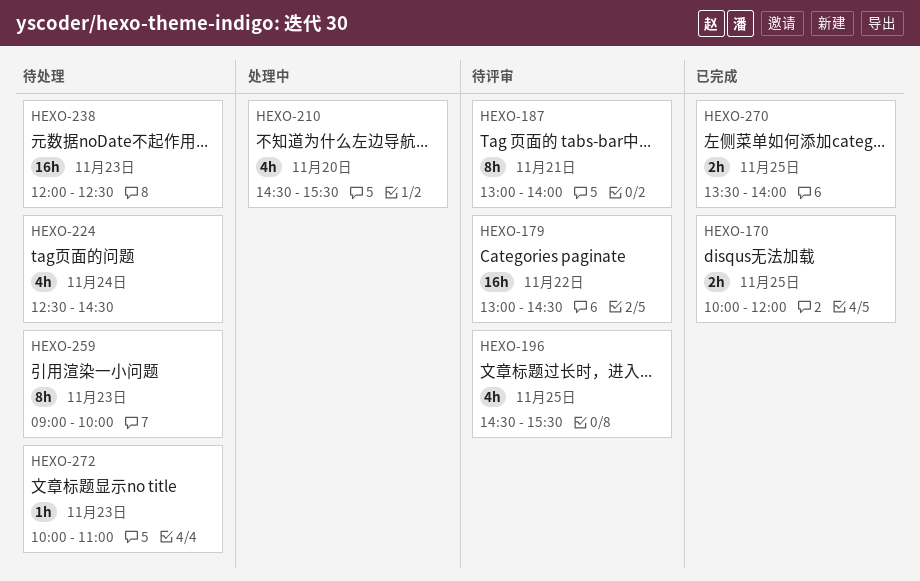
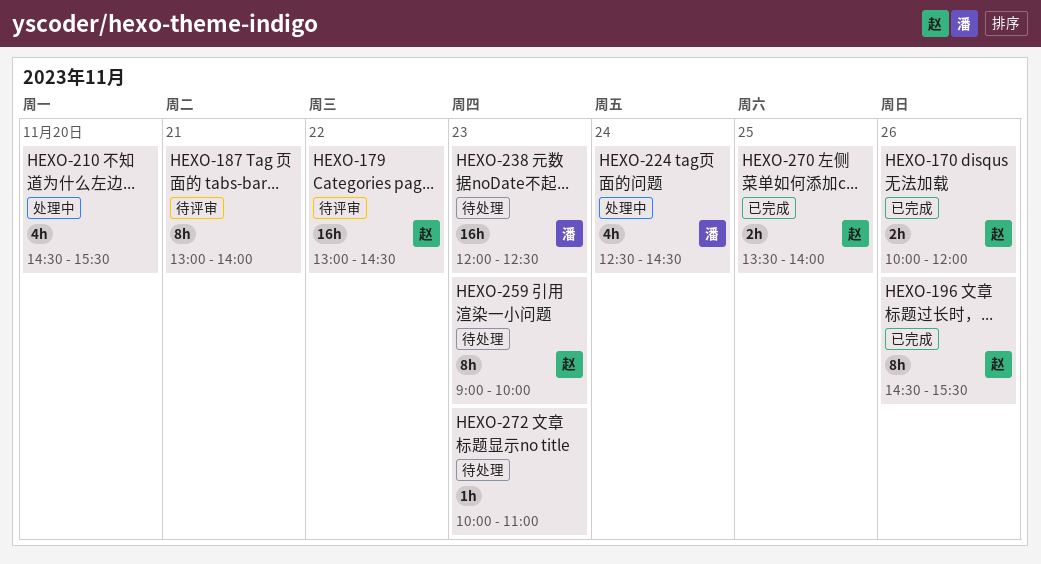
HEXO-170, day: Nov 25 -> Nov 26
HEXO-196, status: 待评审 -> 已完成
HEXO-196, estimate: 4h -> 8h
HEXO-196, day: Nov 25 -> Nov 26
HEXO-224, status: 待处理 -> 处理中

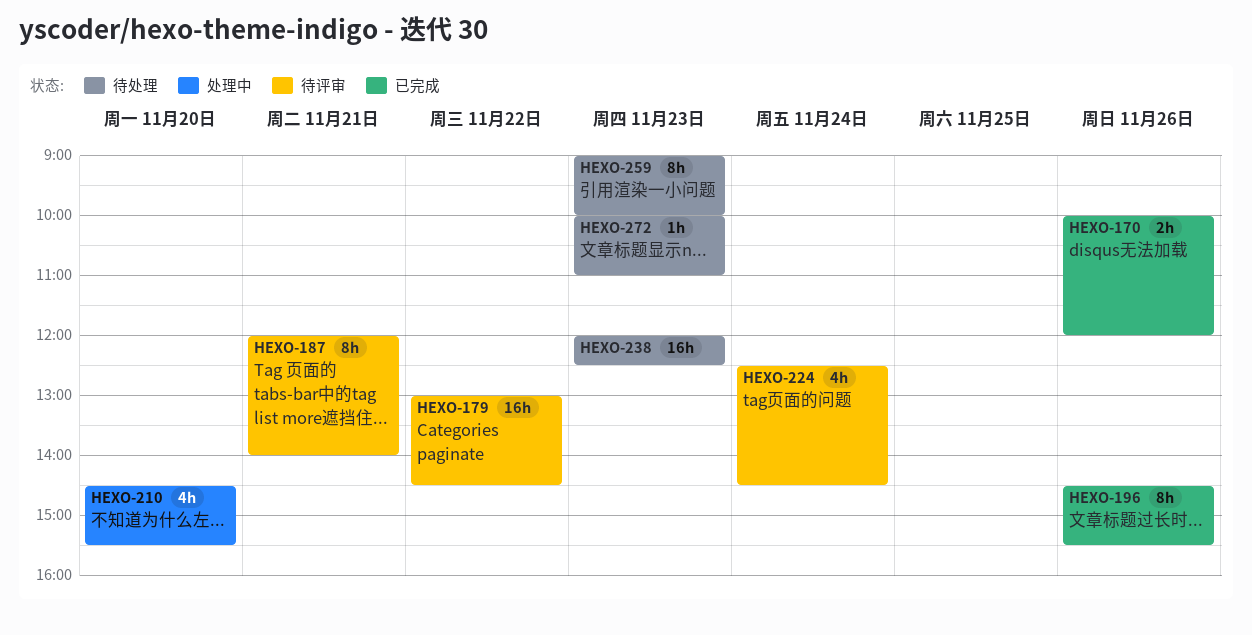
HEXO-187, begins: 13:00 -> 12:00
HEXO-224, status: 处理中 -> 待评审
HEXO-270: present -> none

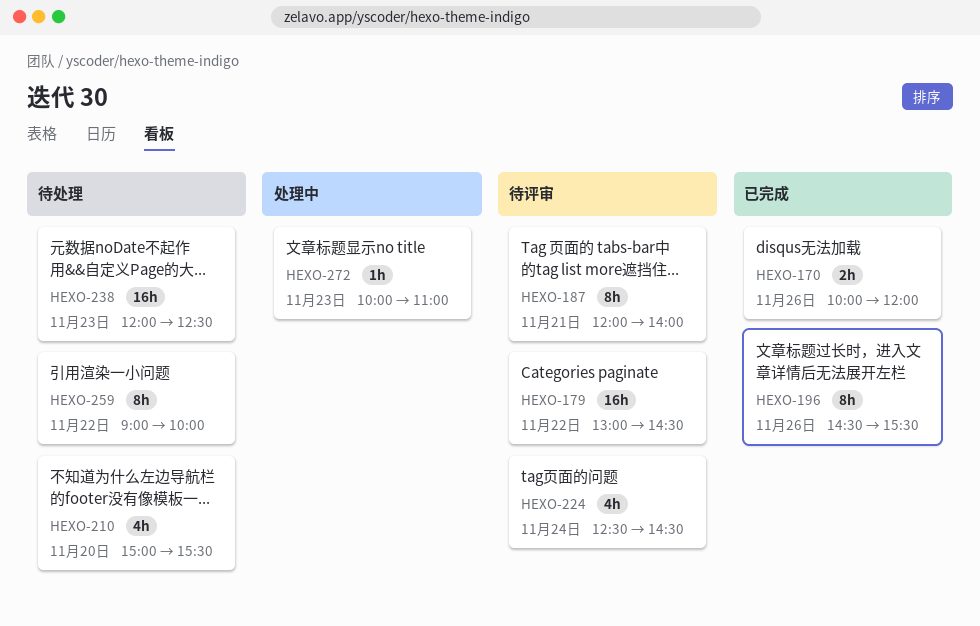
HEXO-210, status: 处理中 -> 待处理
HEXO-210, begins: 14:30 -> 15:00
HEXO-259, day: Nov 23 -> Nov 22
HEXO-272, status: 待处理 -> 处理中

